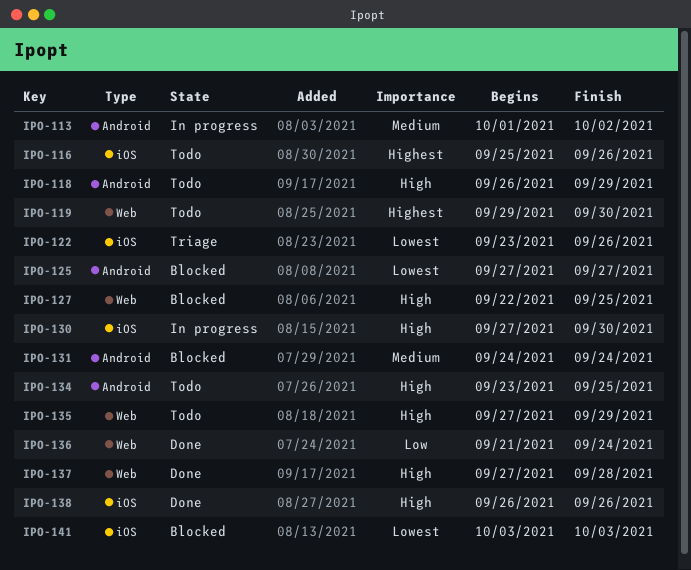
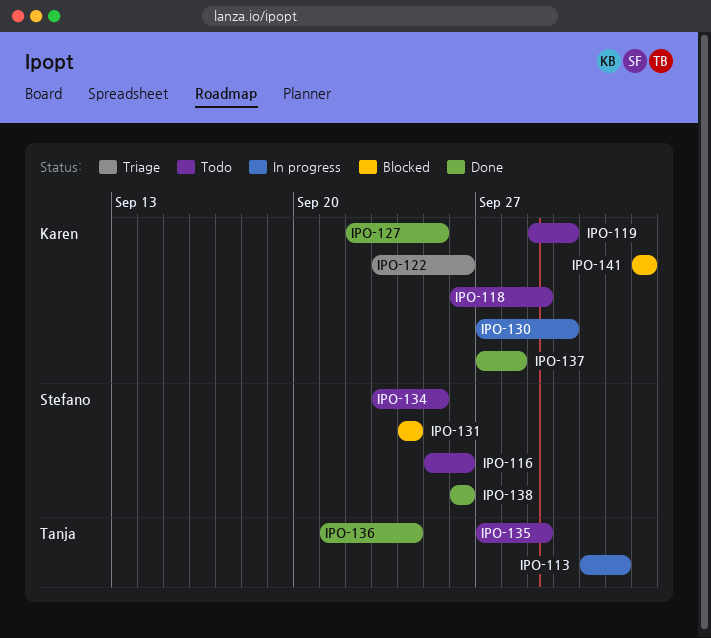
IPO-125: present -> none
IPO-127, status: Blocked -> Done

